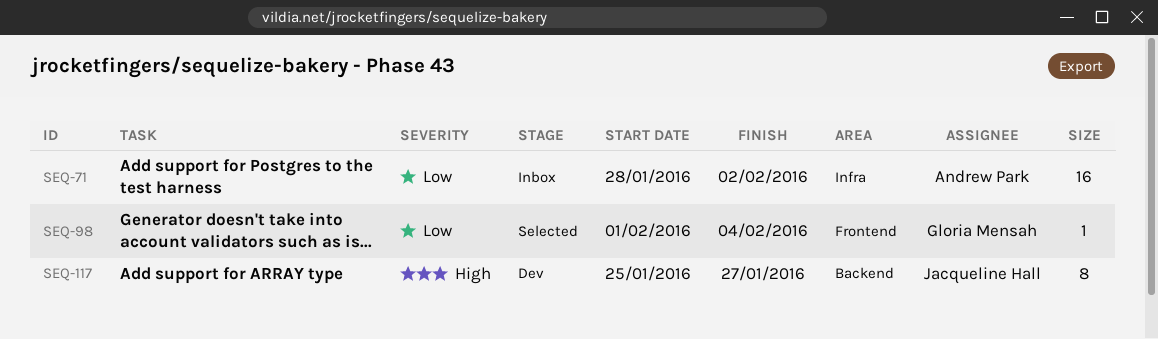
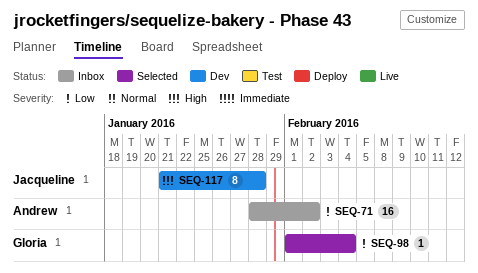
SEQ-117, start: Jan 25 -> Jan 21
SEQ-117, due: Jan 27 -> Jan 28

